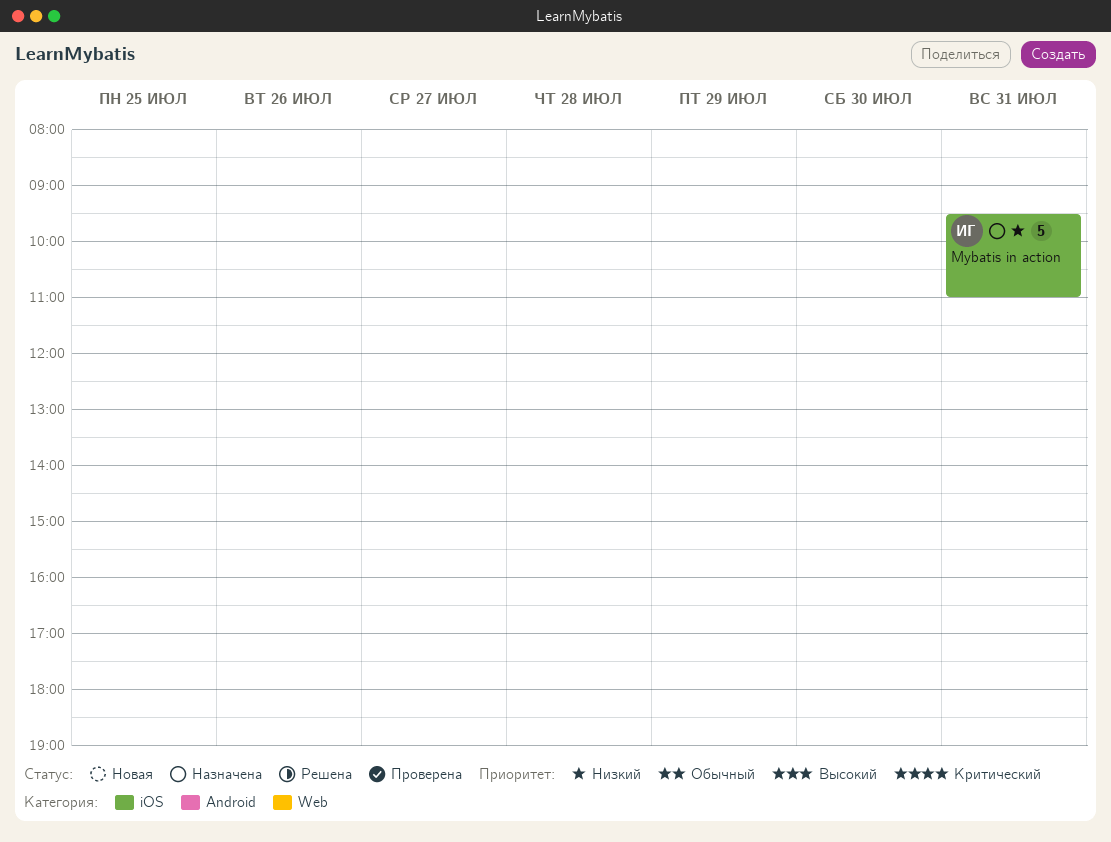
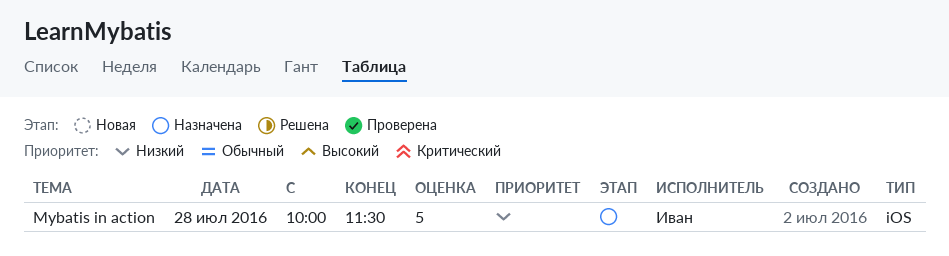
Mybatis in action, day: Jul 31 -> Jul 28
Mybatis in action, begins: 09:30 -> 10:00
Mybatis in action, ends: 11:00 -> 11:30

